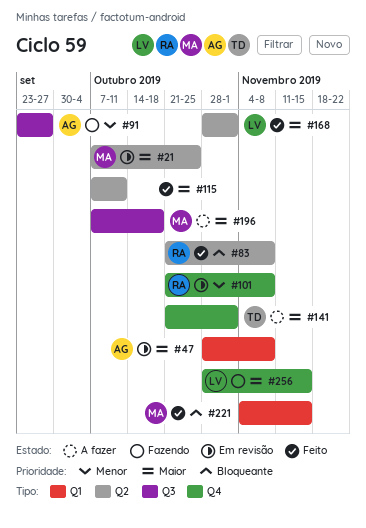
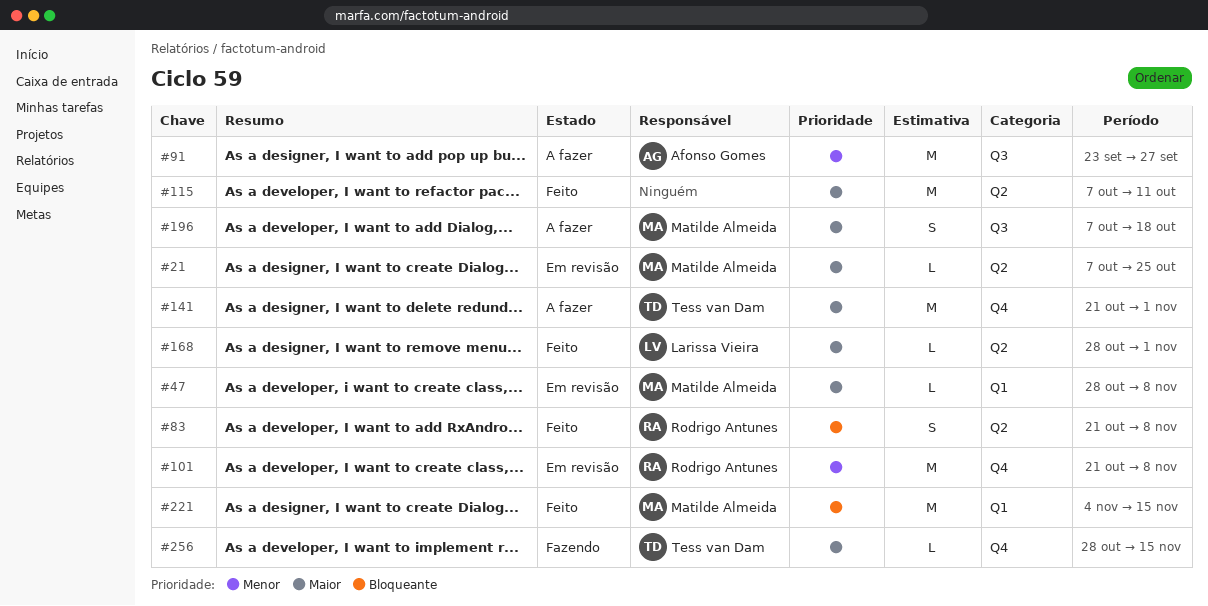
#47, owner: Afonso Gomes -> Matilde Almeida
#91, status: Fazendo -> A fazer
#256, owner: Larissa Vieira -> Tess van Dam

